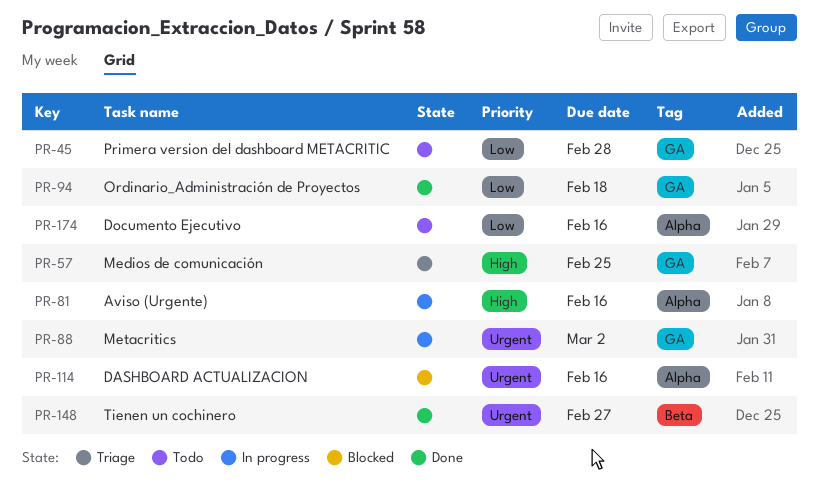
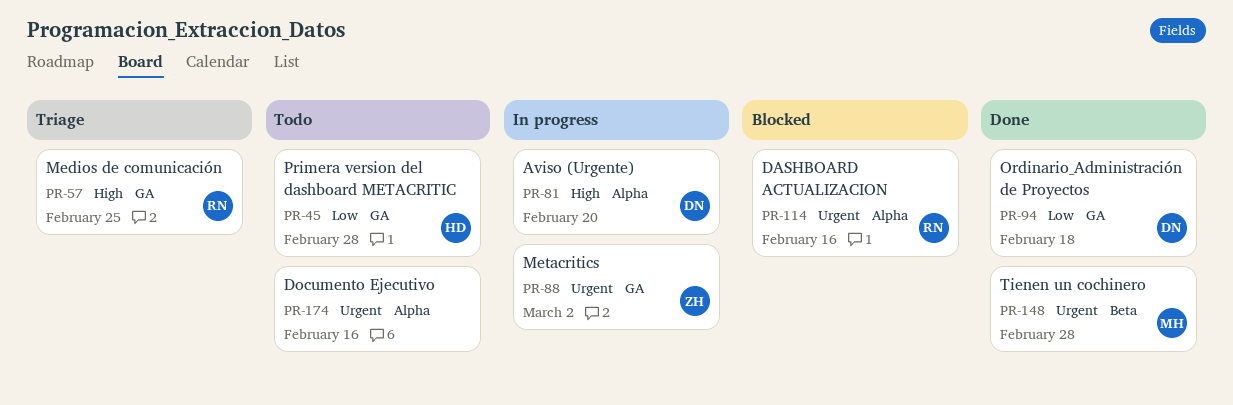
PR-81, due: Feb 16 -> Feb 20
PR-148, due: Feb 27 -> Feb 28
PR-174, priority: Low -> Urgent

